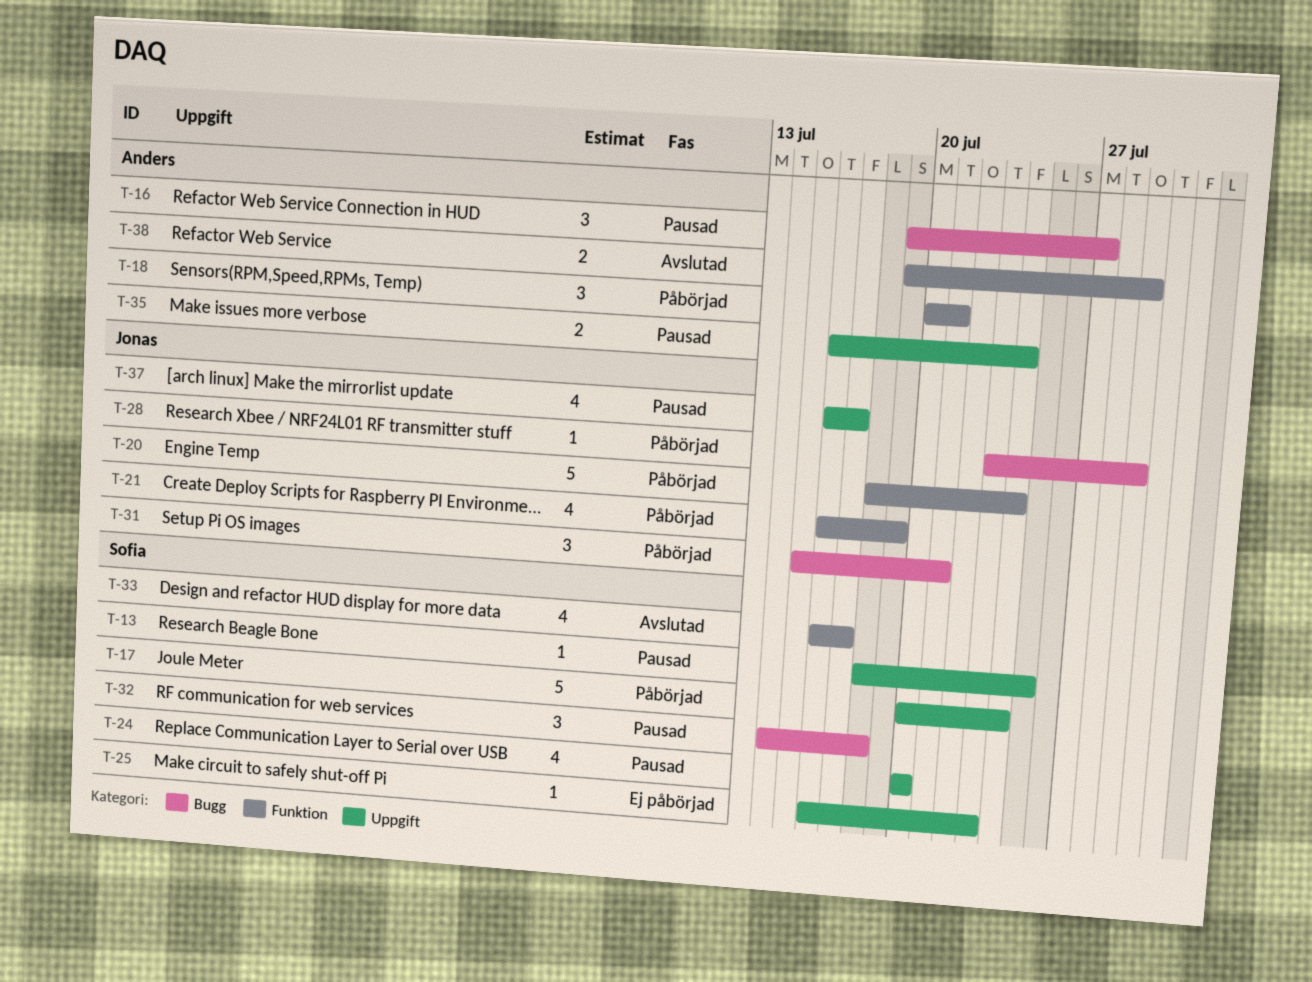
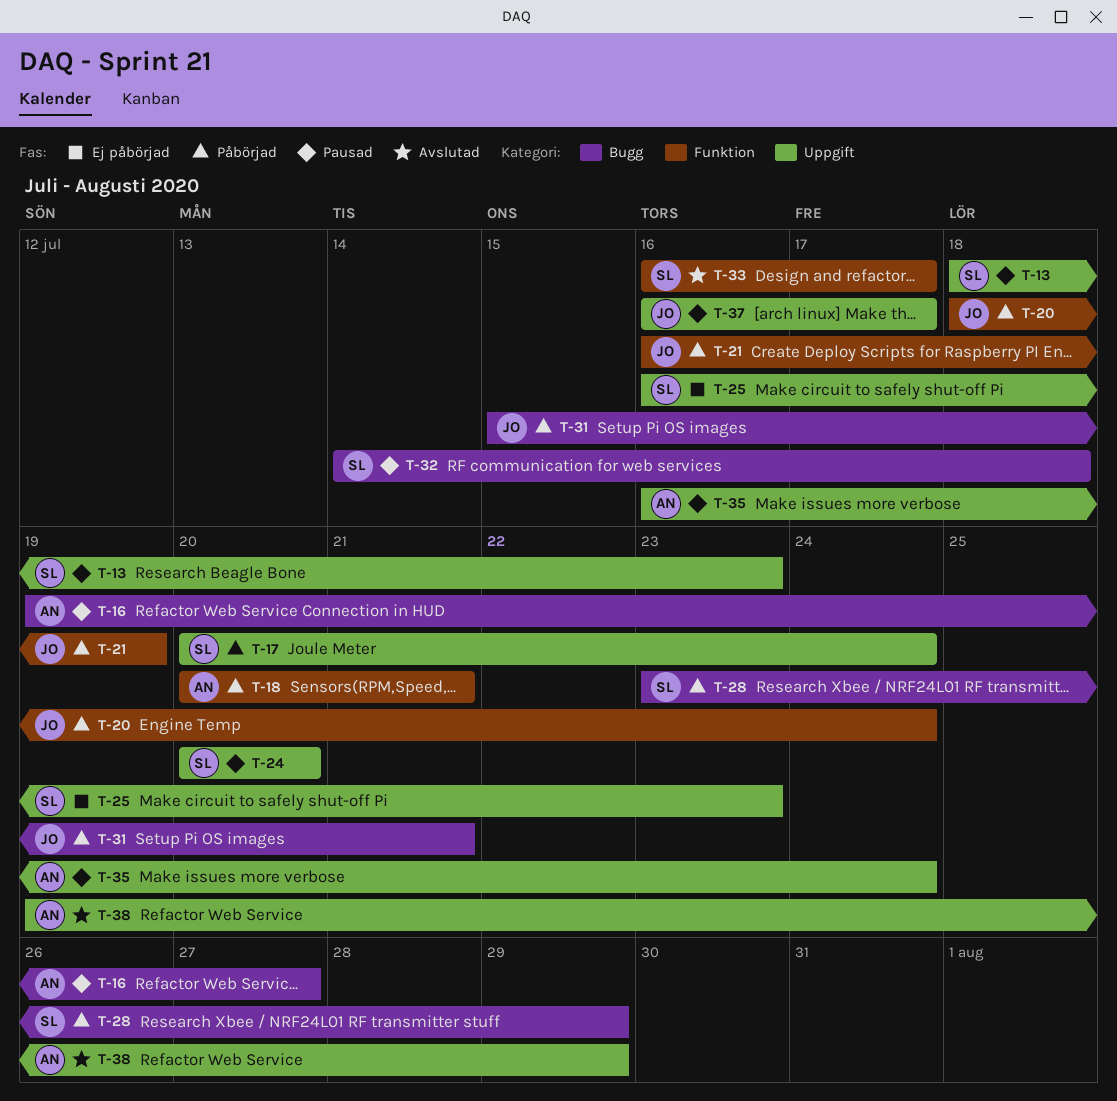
T-13, due: Jul 25 -> Jul 23
T-28, owner: Jonas -> Sofia
T-38, label: Funktion -> Uppgift

